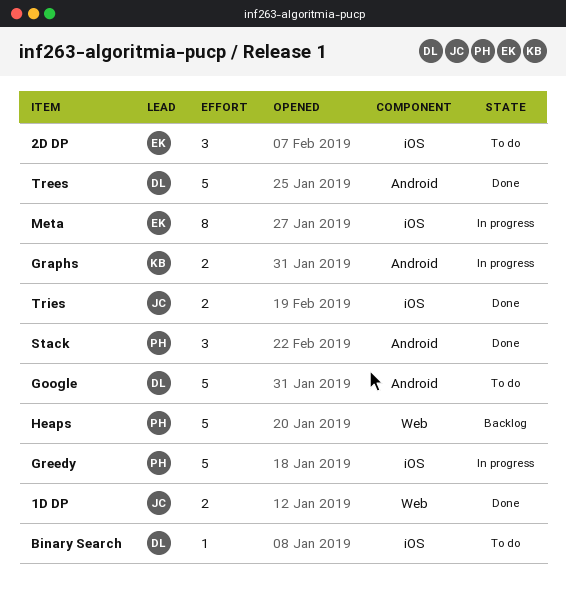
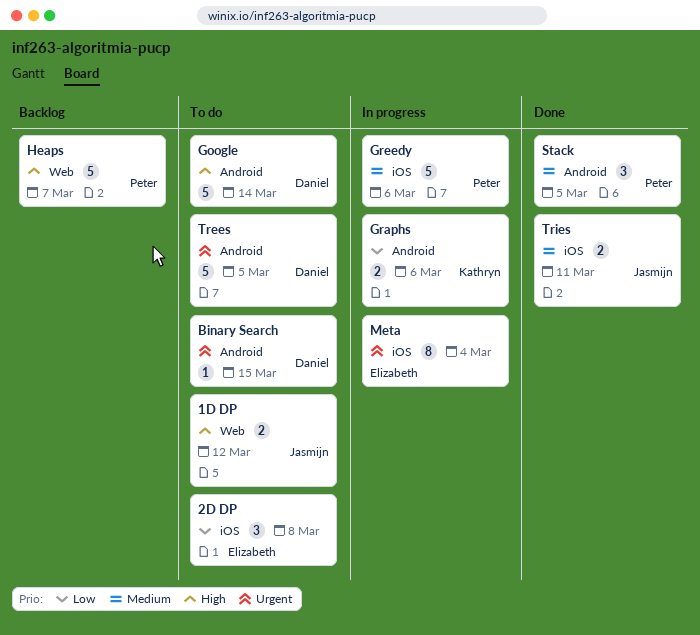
1D DP, status: Done -> To do
Binary Search, label: iOS -> Android
Trees, status: Done -> To do

